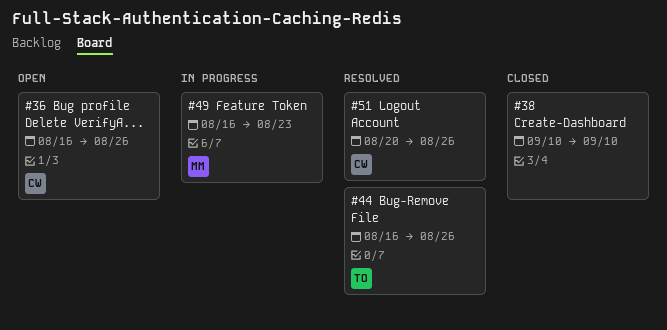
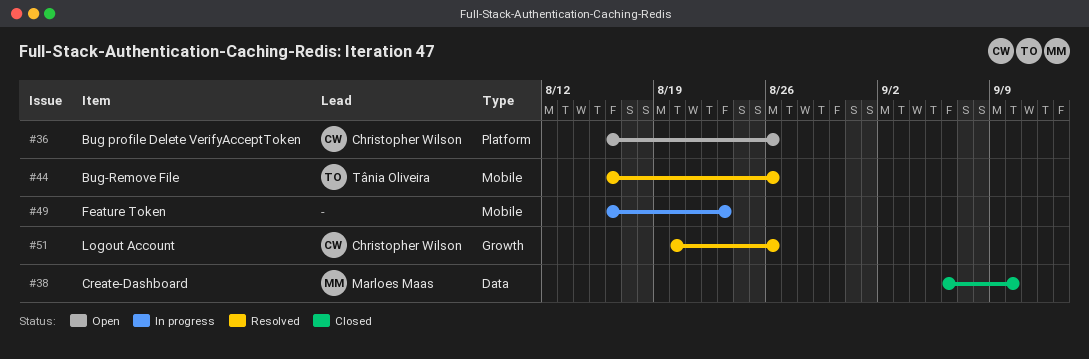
#38, owner: none -> Marloes Maas
#38, start: Sep 10 -> Sep 6
#49, owner: Marloes Maas -> none

